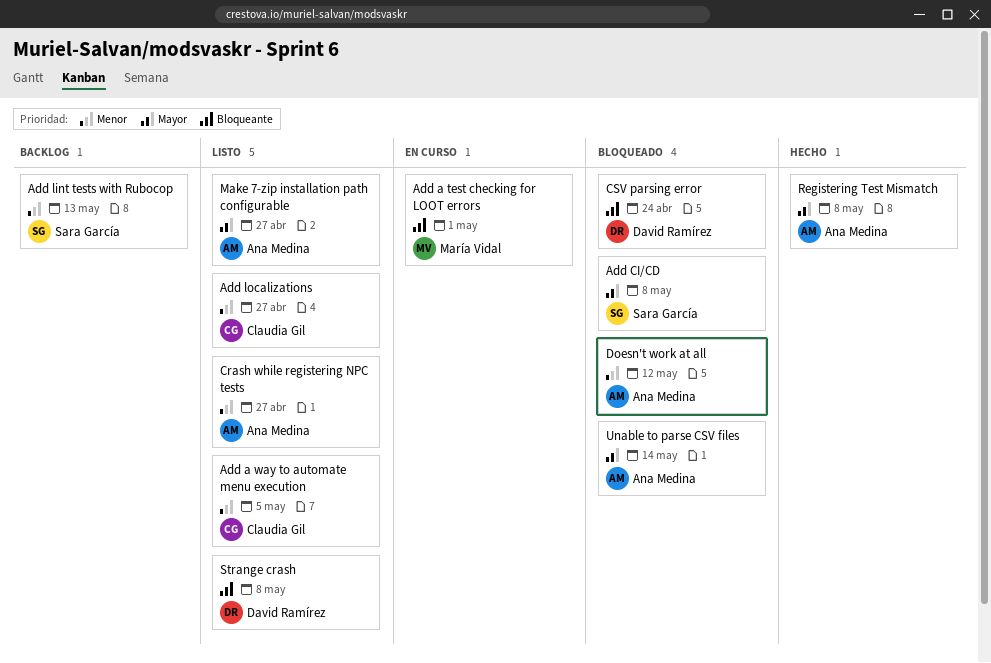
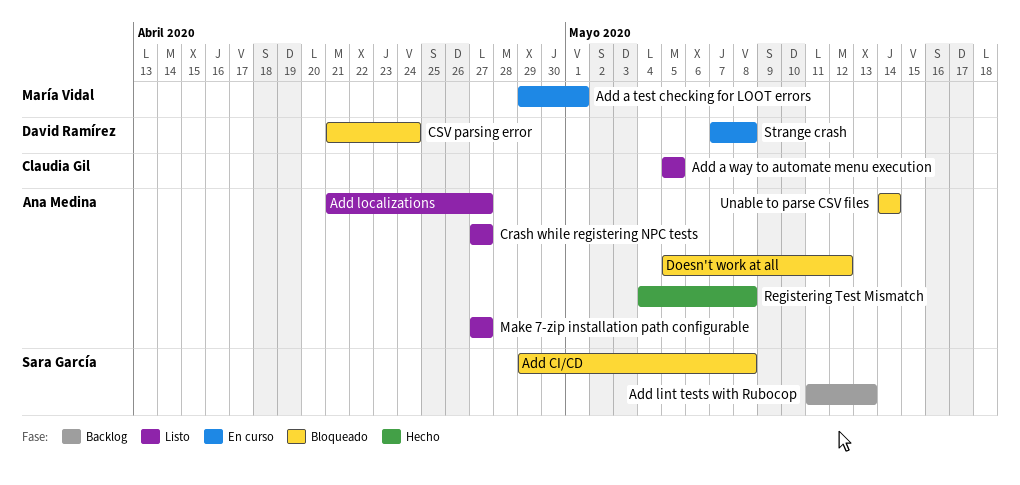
Add localizations, owner: Claudia Gil -> Ana Medina
Strange crash, status: Listo -> En curso

